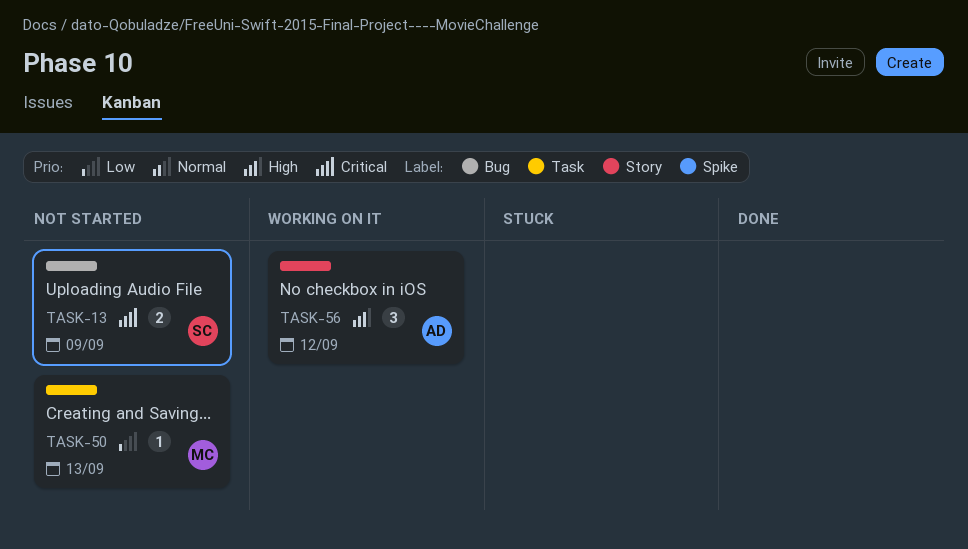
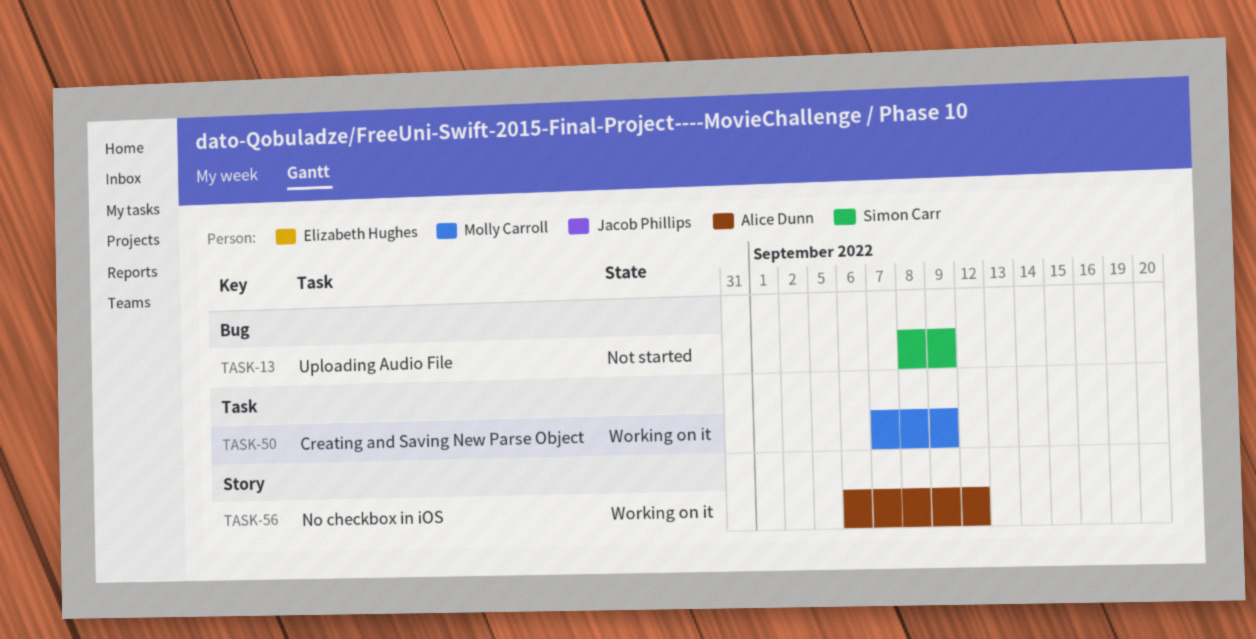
TASK-50, status: Not started -> Working on it
TASK-50, due: Sep 13 -> Sep 9

